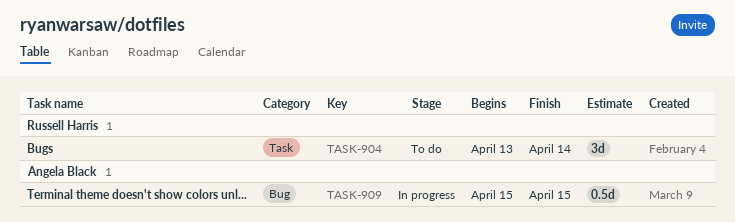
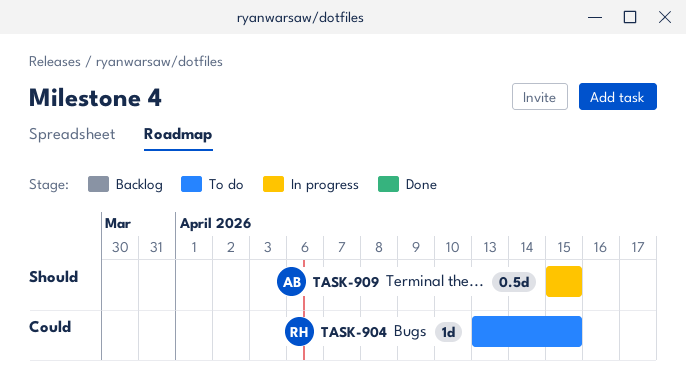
TASK-904, estimate: 3d -> 1d
TASK-904, due: Apr 14 -> Apr 15

